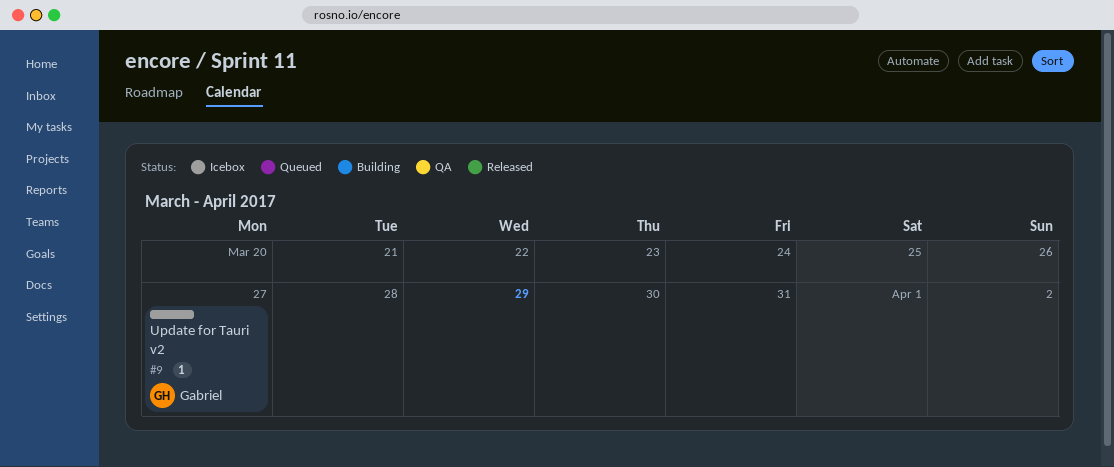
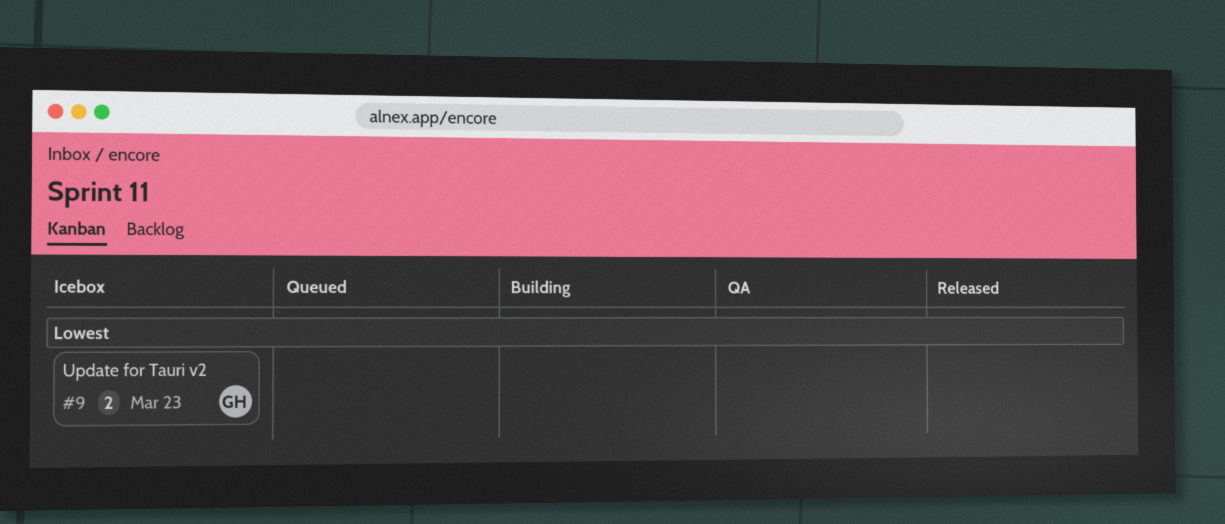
#9, estimate: 1 -> 2
#9, due: Mar 27 -> Mar 23

